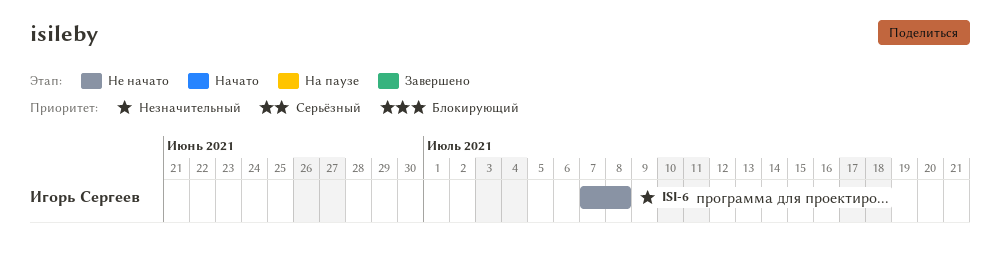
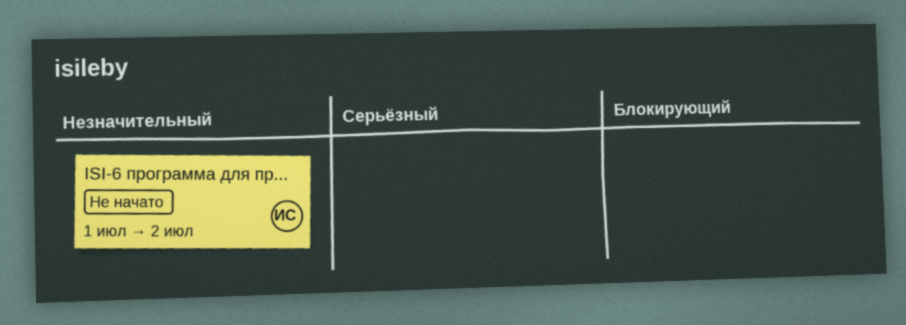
ISI-6, start: Jul 7 -> Jul 1
ISI-6, due: Jul 8 -> Jul 2

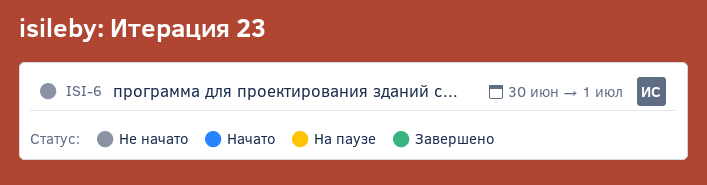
ISI-6, start: Jul 1 -> Jun 30
ISI-6, due: Jul 2 -> Jul 1

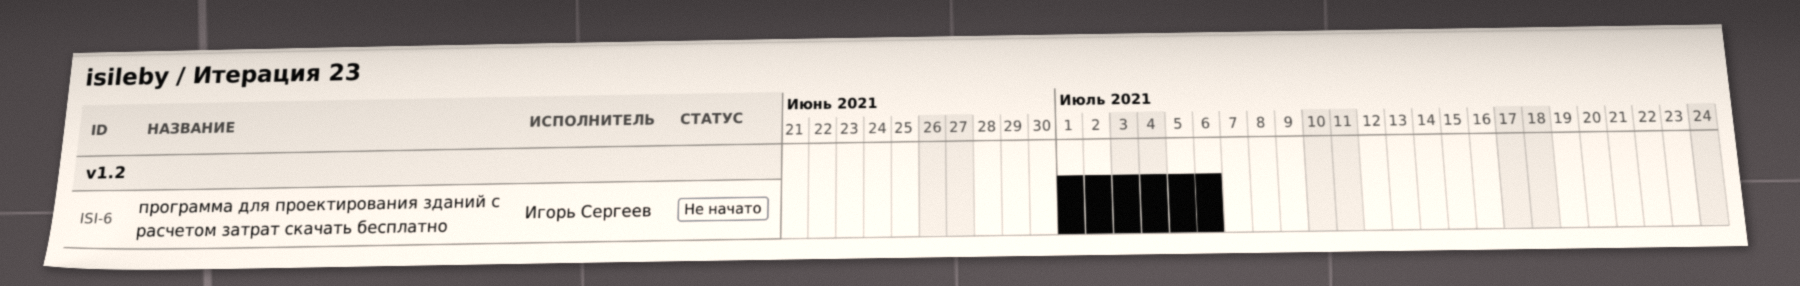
ISI-6, start: Jun 30 -> Jul 1
ISI-6, due: Jul 1 -> Jul 6

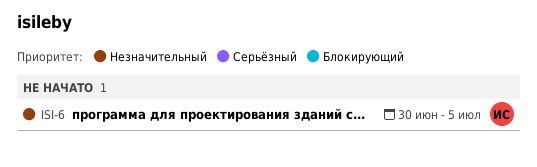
ISI-6, start: Jul 1 -> Jun 30
ISI-6, due: Jul 6 -> Jul 5

